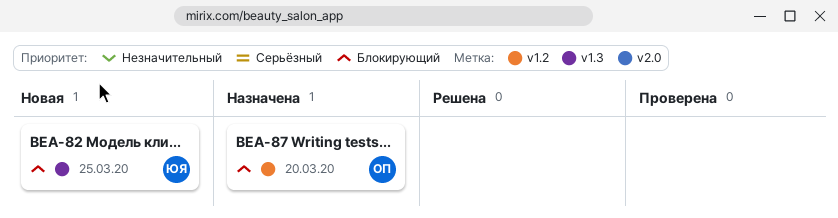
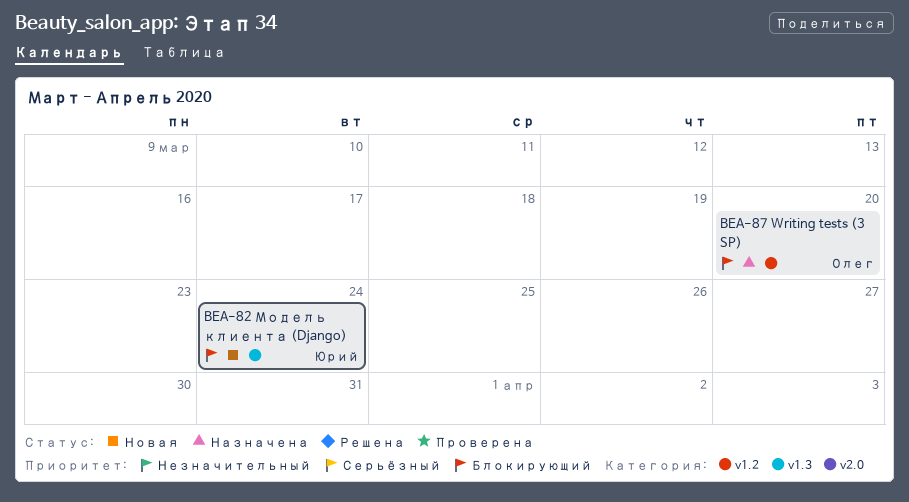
BEA-82, due: Mar 25 -> Mar 24

